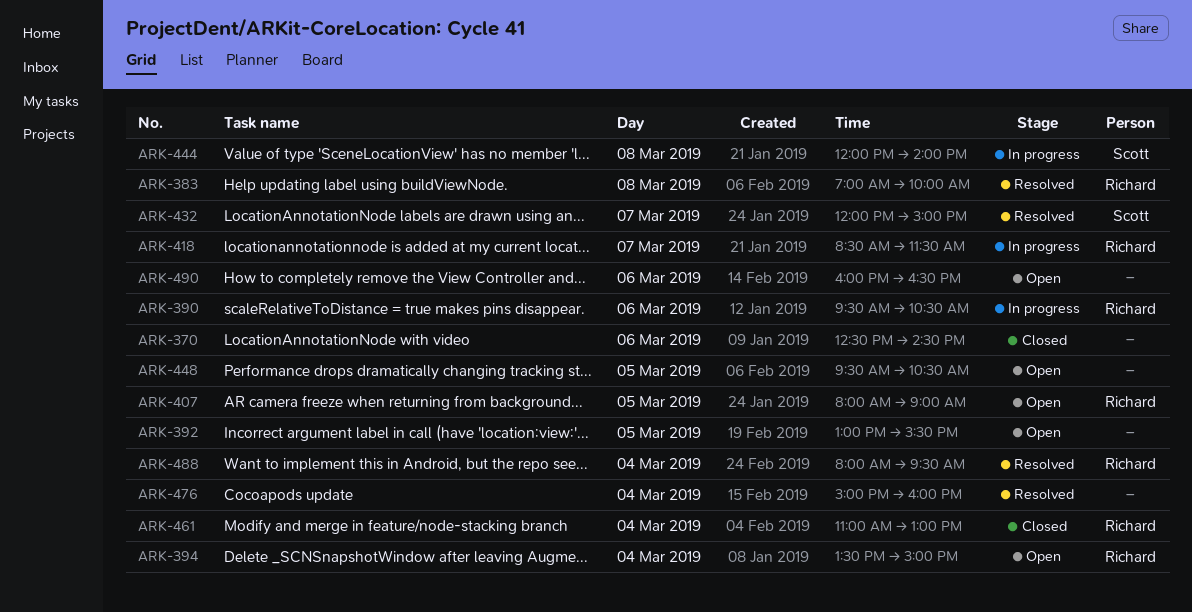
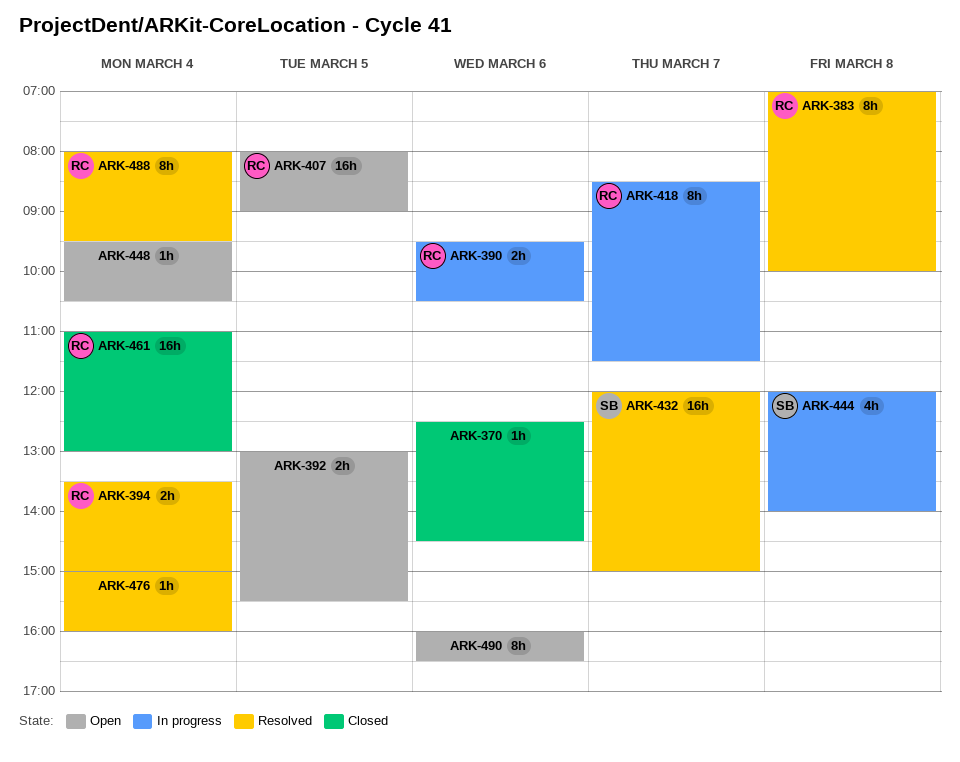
ARK-394, status: Open -> Resolved
ARK-448, day: Mar 5 -> Mar 4

